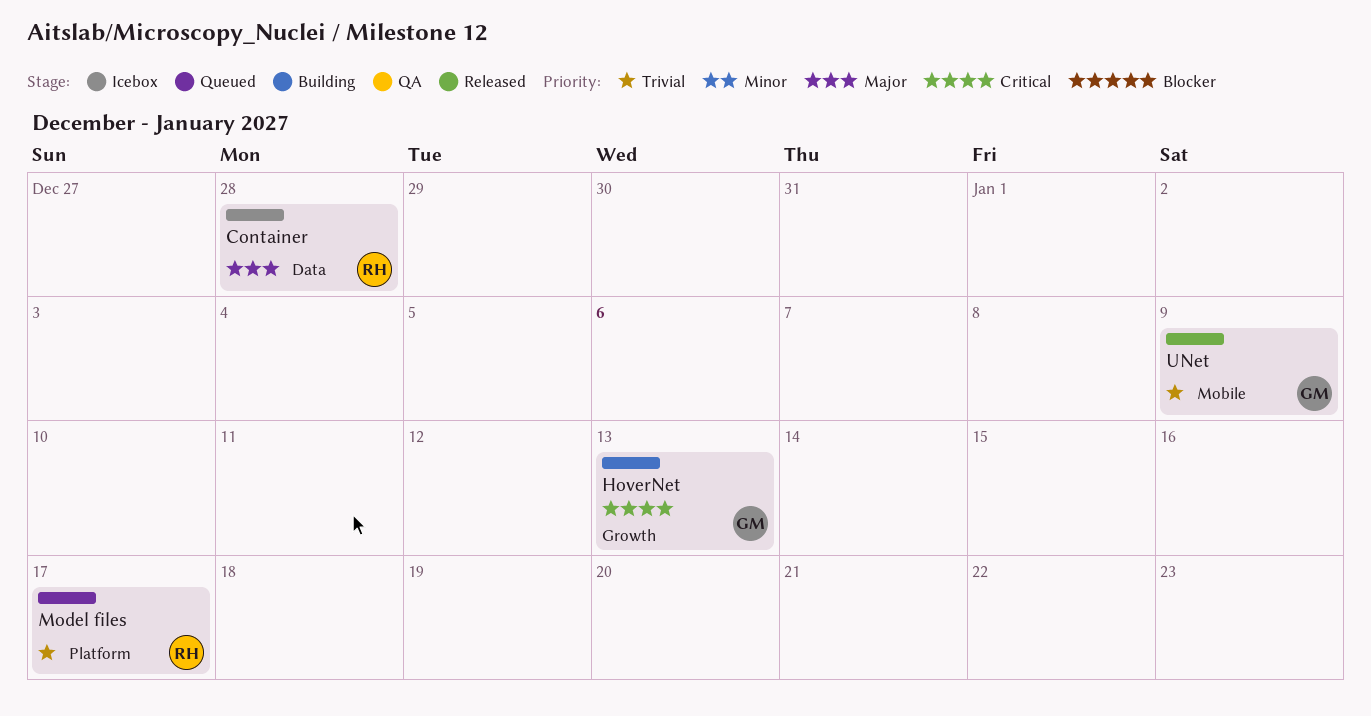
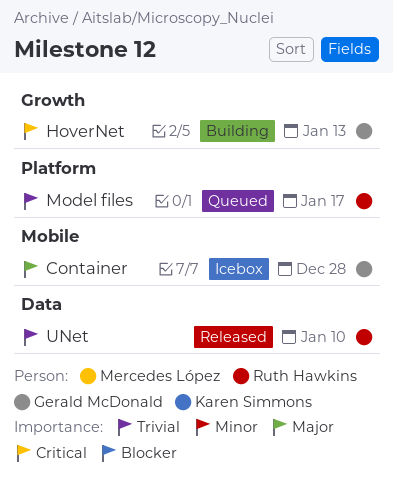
Container, owner: Ruth Hawkins -> Gerald McDonald
Container, label: Data -> Mobile
UNet, owner: Gerald McDonald -> Ruth Hawkins
UNet, label: Mobile -> Data
UNet, due: Jan 9 -> Jan 10

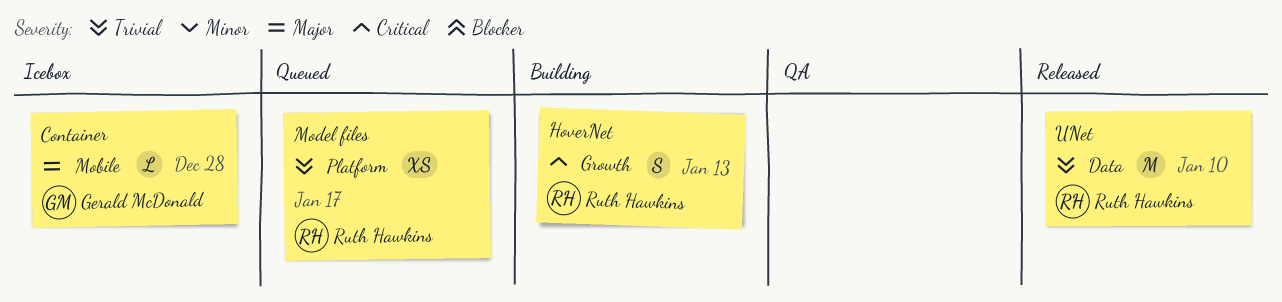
HoverNet, owner: Gerald McDonald -> Ruth Hawkins

